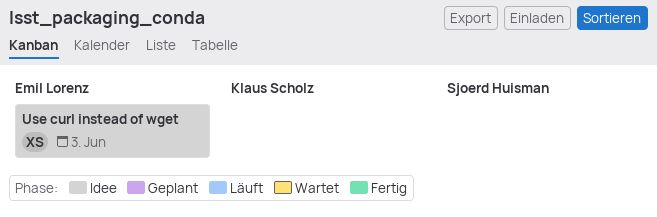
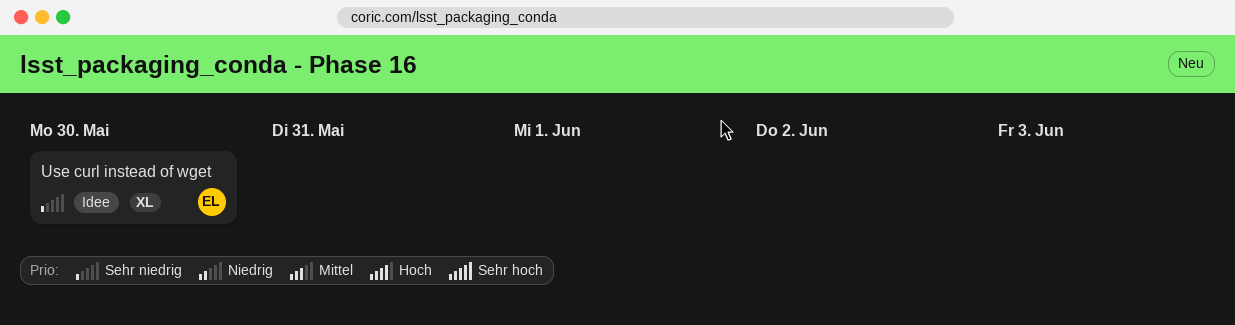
Use curl instead of wget, estimate: XS -> XL
Use curl instead of wget, due: Jun 3 -> May 30

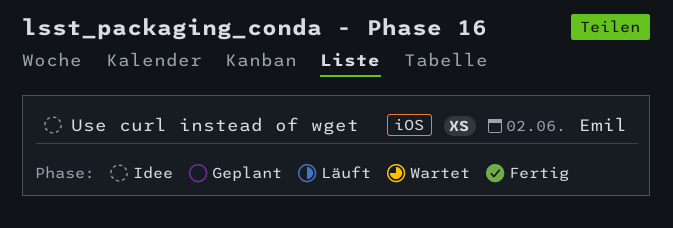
Use curl instead of wget, estimate: XL -> XS
Use curl instead of wget, due: May 30 -> Jun 2

